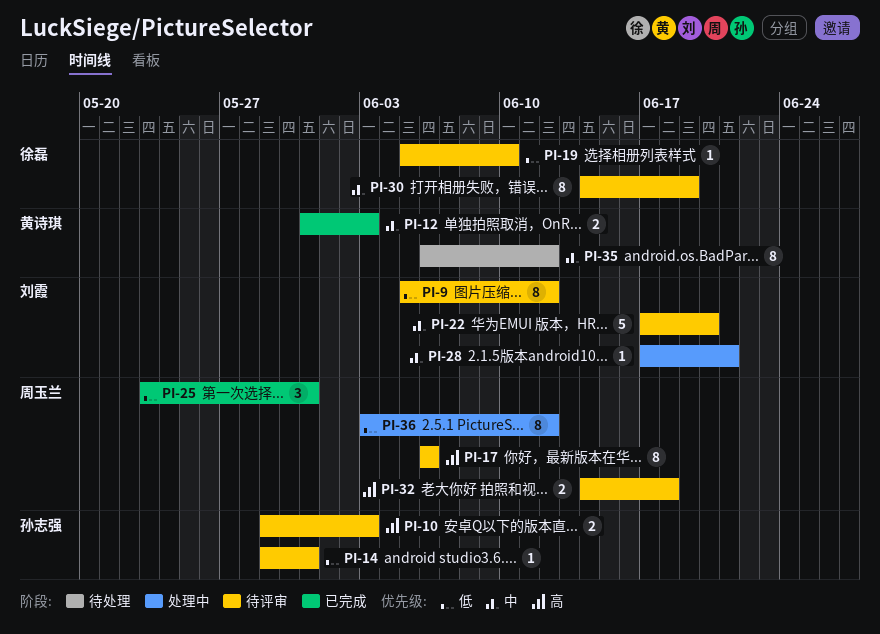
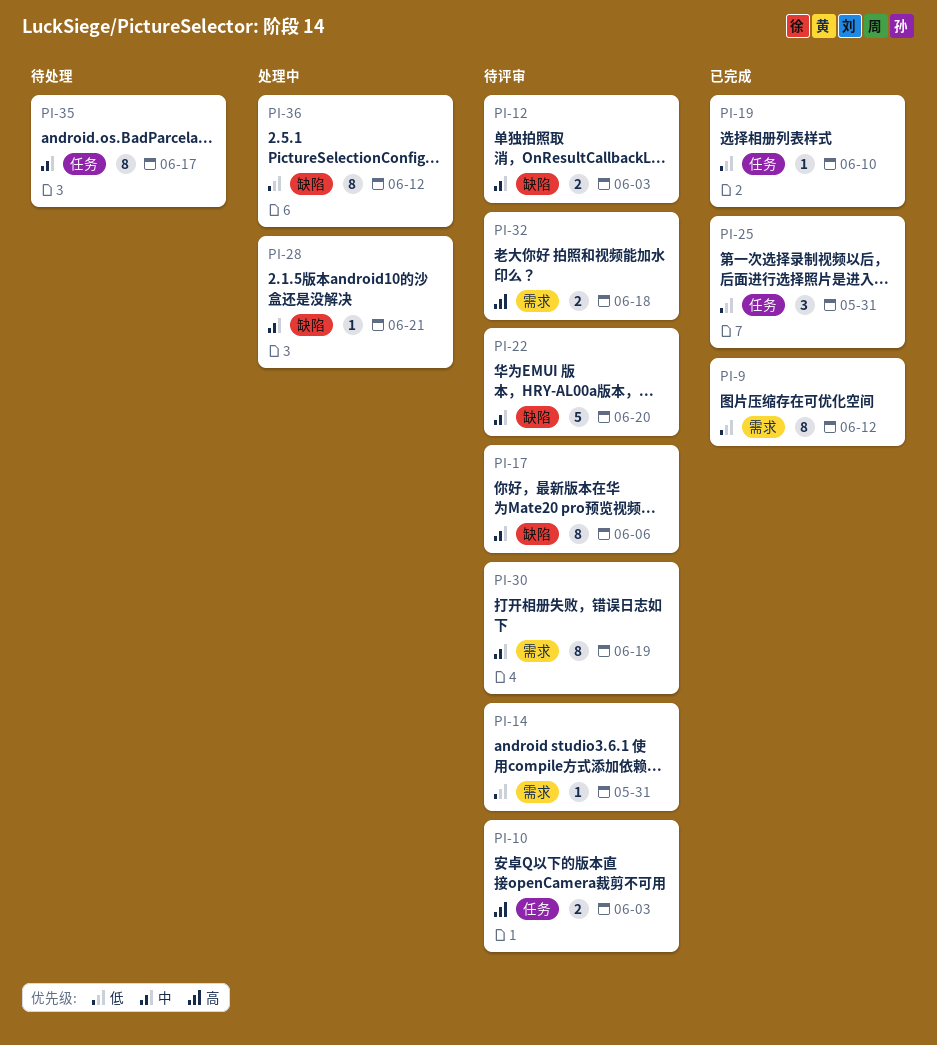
PI-9, status: 待评审 -> 已完成
PI-12, status: 已完成 -> 待评审
PI-17, priority: 高 -> 中
PI-19, status: 待评审 -> 已完成
PI-35, due: Jun 12 -> Jun 17

